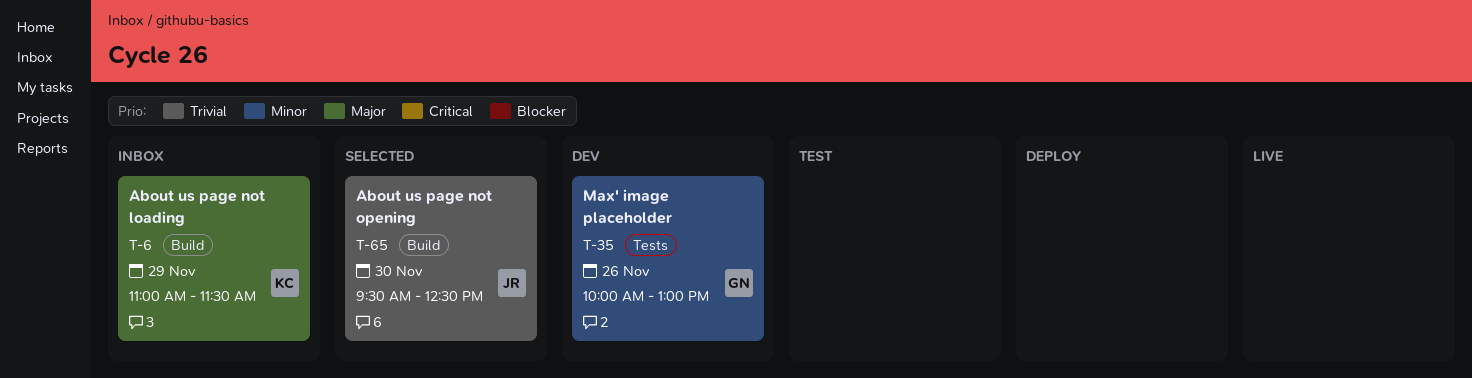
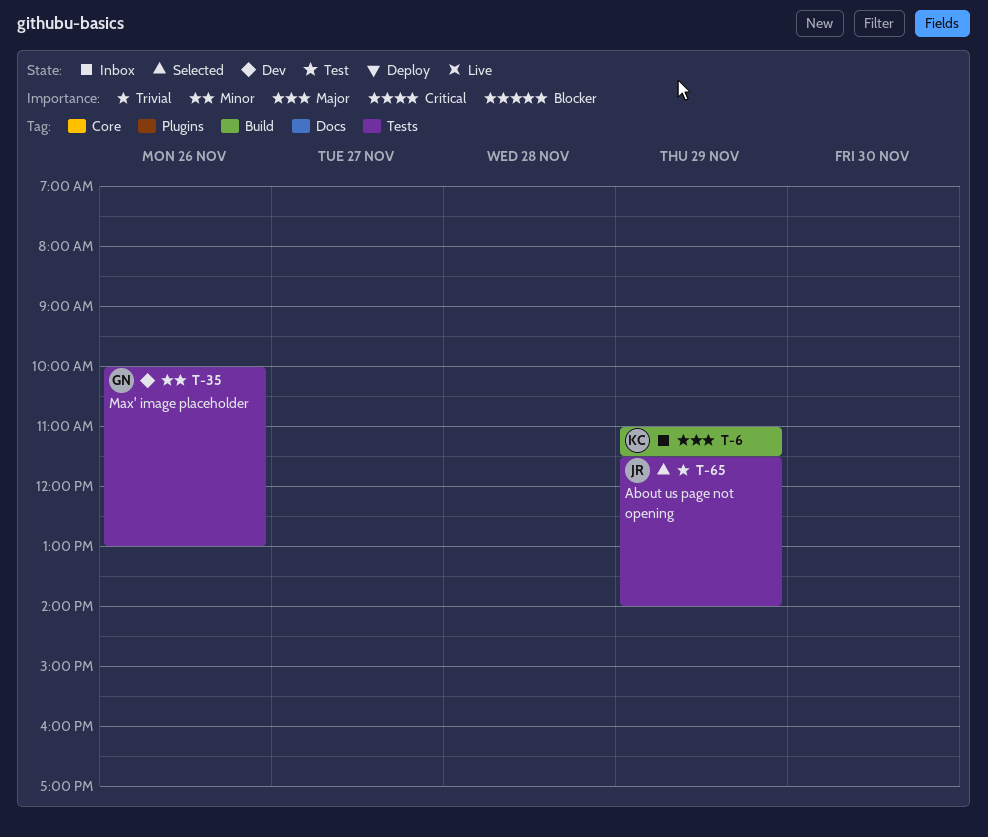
T-65, label: Build -> Tests
T-65, day: Nov 30 -> Nov 29
T-65, begins: 09:30 -> 11:30
T-65, ends: 12:30 -> 14:00

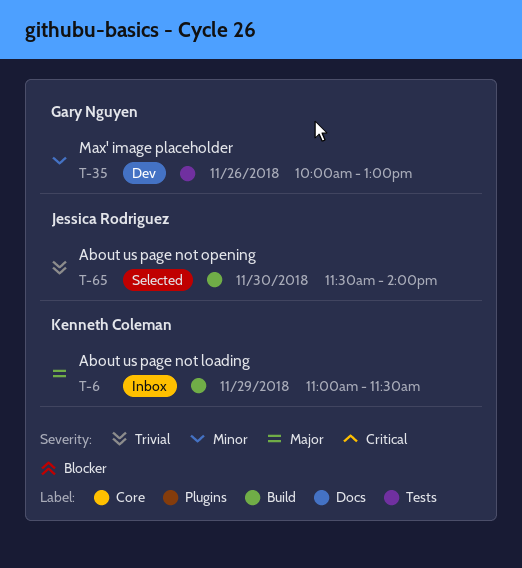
T-65, label: Tests -> Build
T-65, day: Nov 29 -> Nov 30

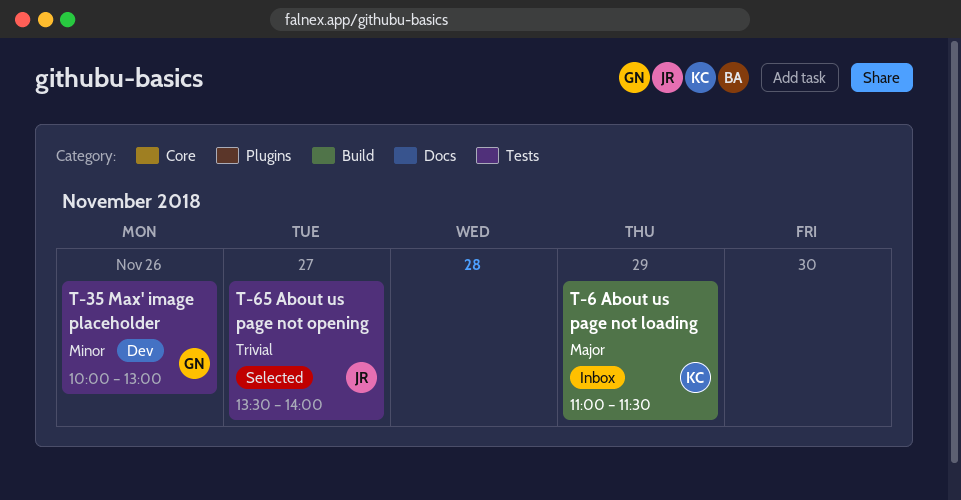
T-65, label: Build -> Tests
T-65, day: Nov 30 -> Nov 27
T-65, begins: 11:30 -> 13:30

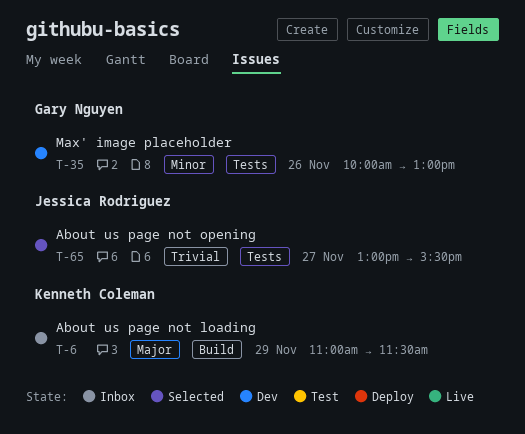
T-65, begins: 13:30 -> 13:00
T-65, ends: 14:00 -> 15:30

